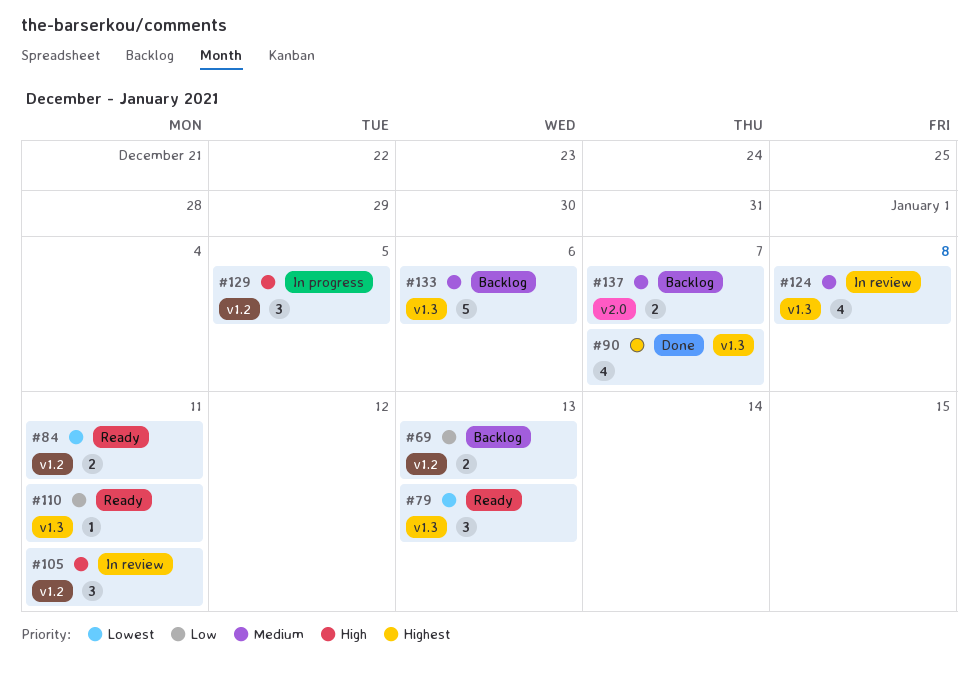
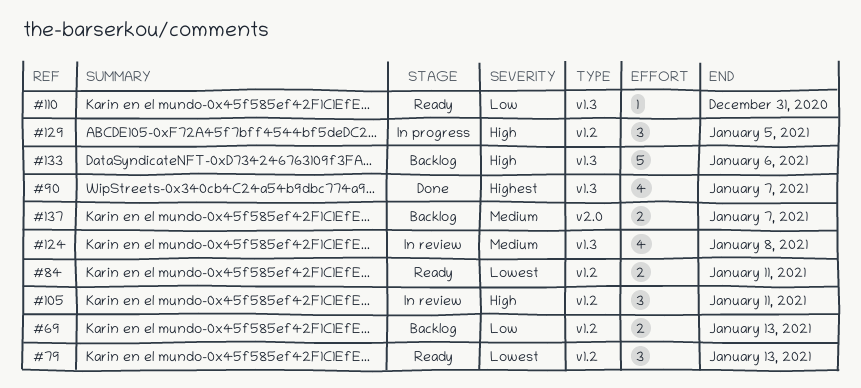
#79, label: v1.3 -> v1.2
#110, due: Jan 11 -> Dec 31
#133, priority: Medium -> High

